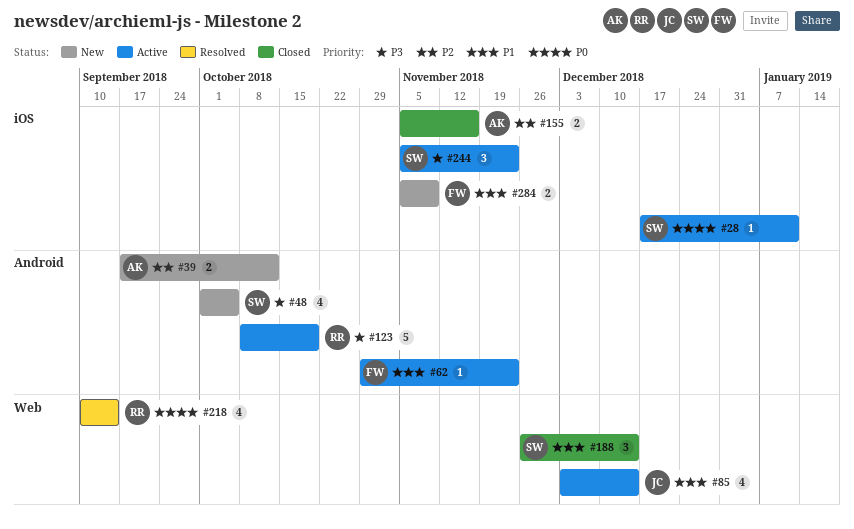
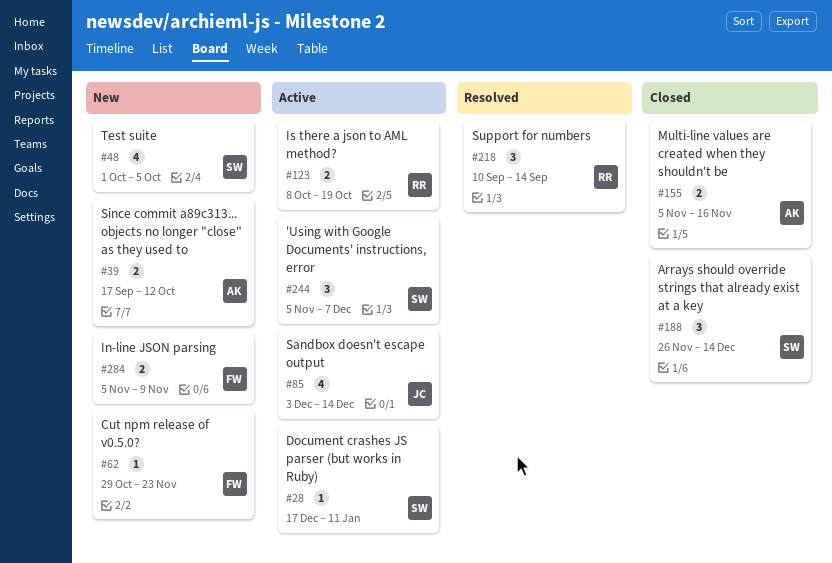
#62, status: Active -> New
#123, estimate: 5 -> 2
#218, estimate: 4 -> 3
#244, due: Nov 23 -> Dec 7

